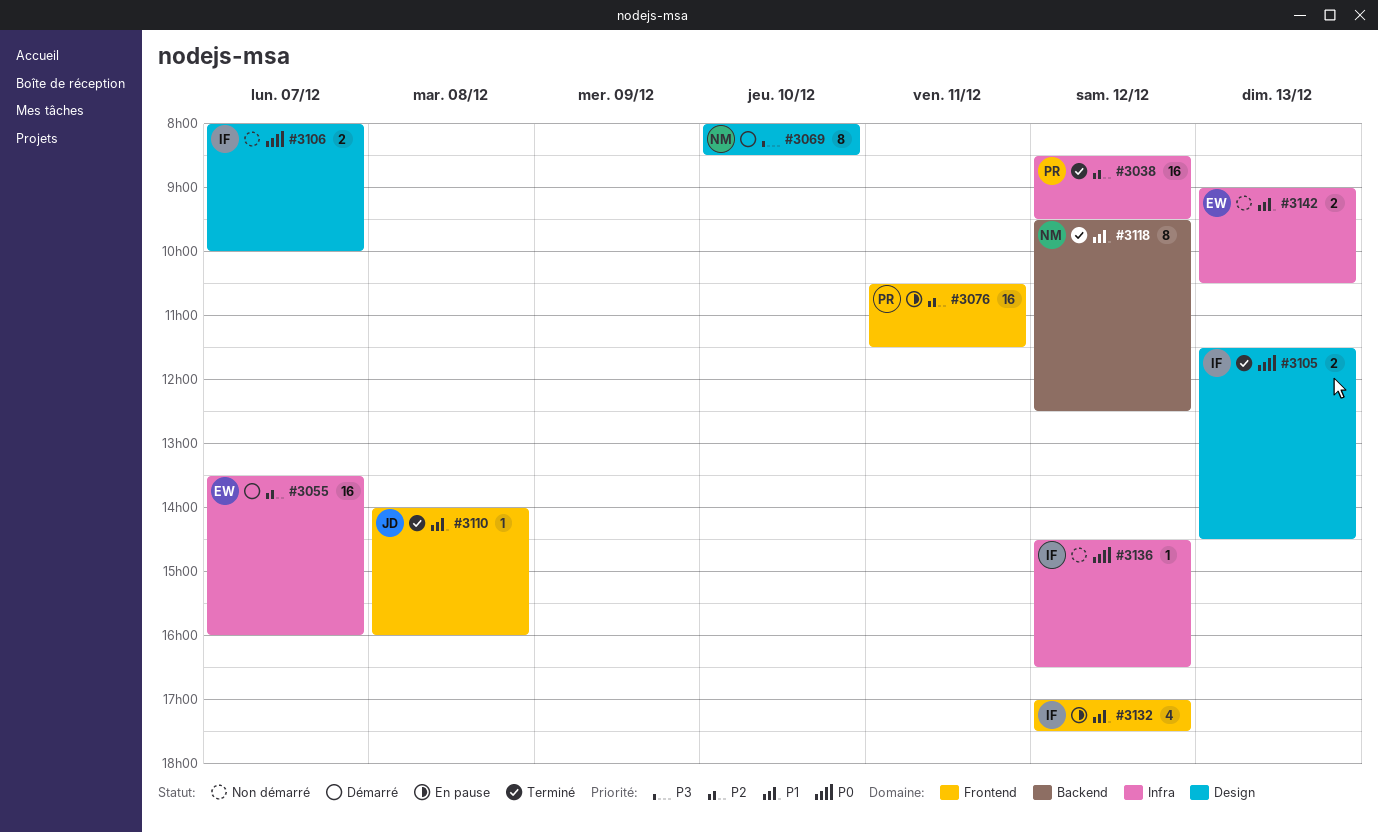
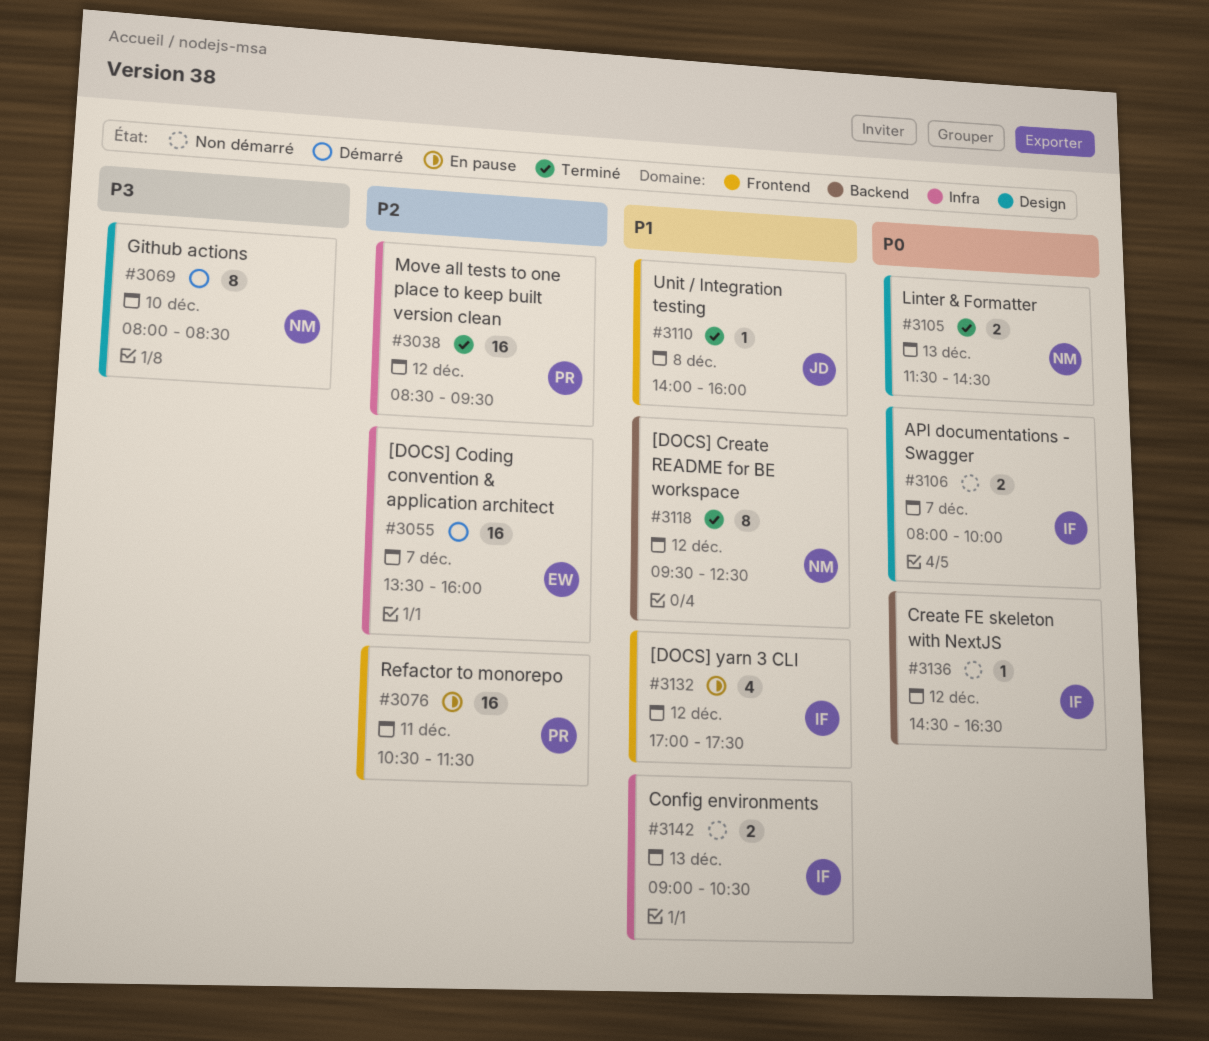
#3105, owner: IF -> NM
#3136, label: Infra -> Backend
#3142, owner: EW -> IF

